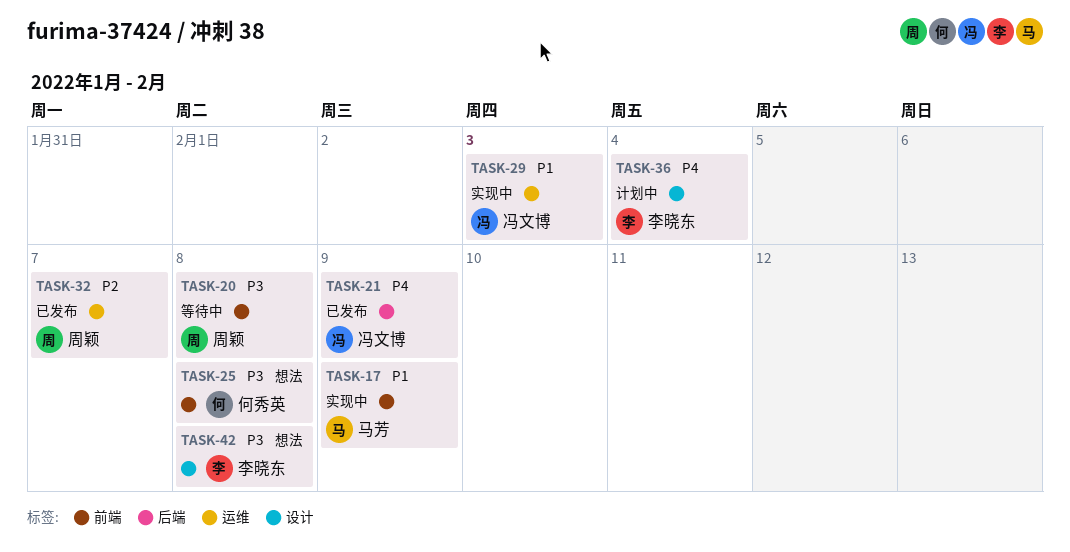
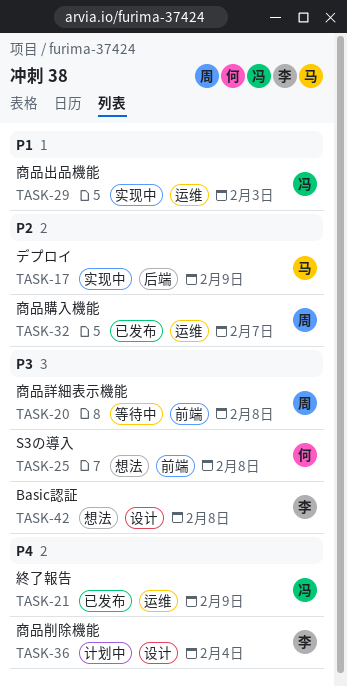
TASK-17, priority: P1 -> P2
TASK-17, label: 前端 -> 后端
TASK-21, label: 后端 -> 运维

